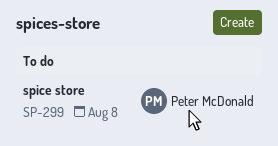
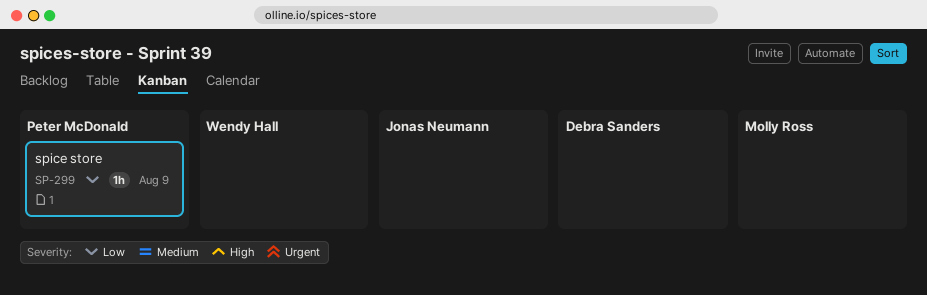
SP-299, due: Aug 8 -> Aug 9

